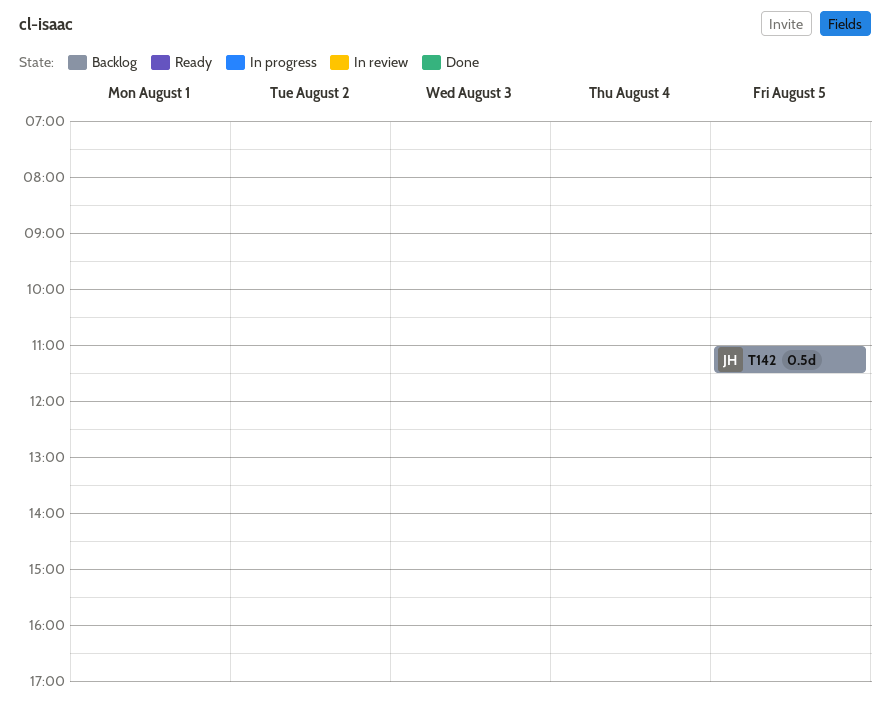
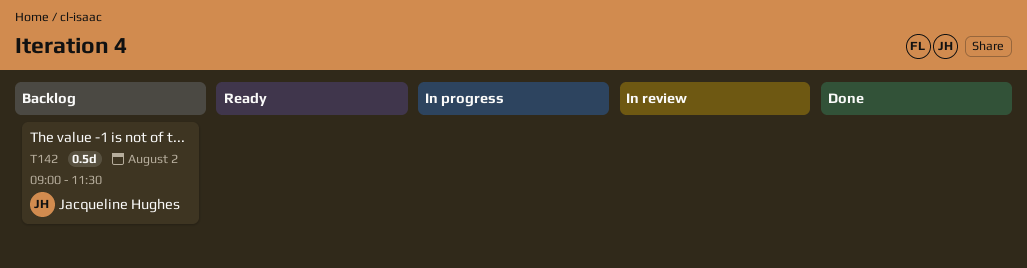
T142, day: Aug 5 -> Aug 2
T142, begins: 11:00 -> 09:00

